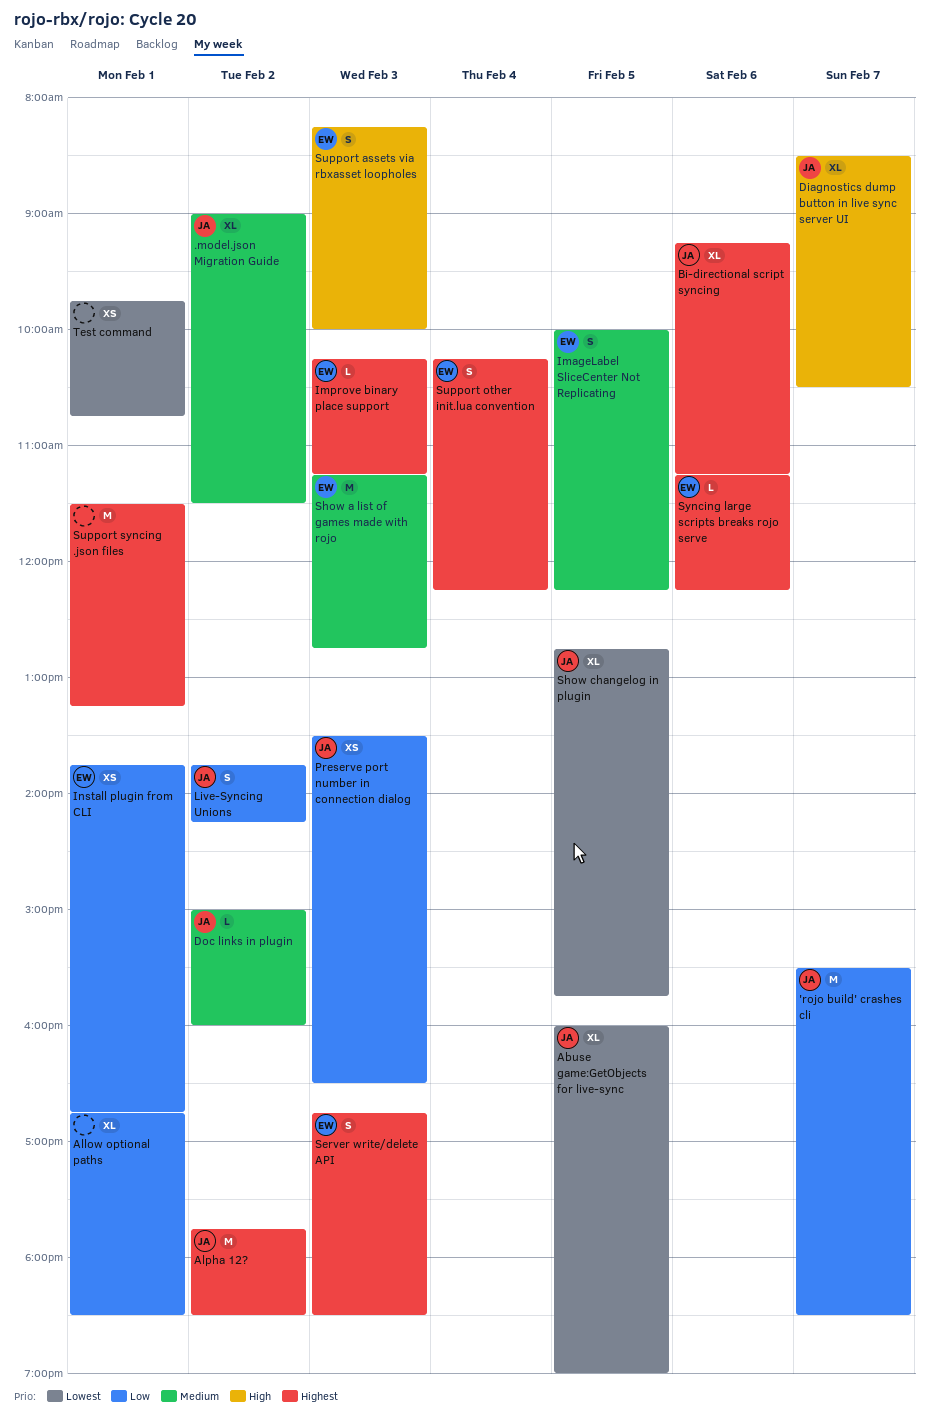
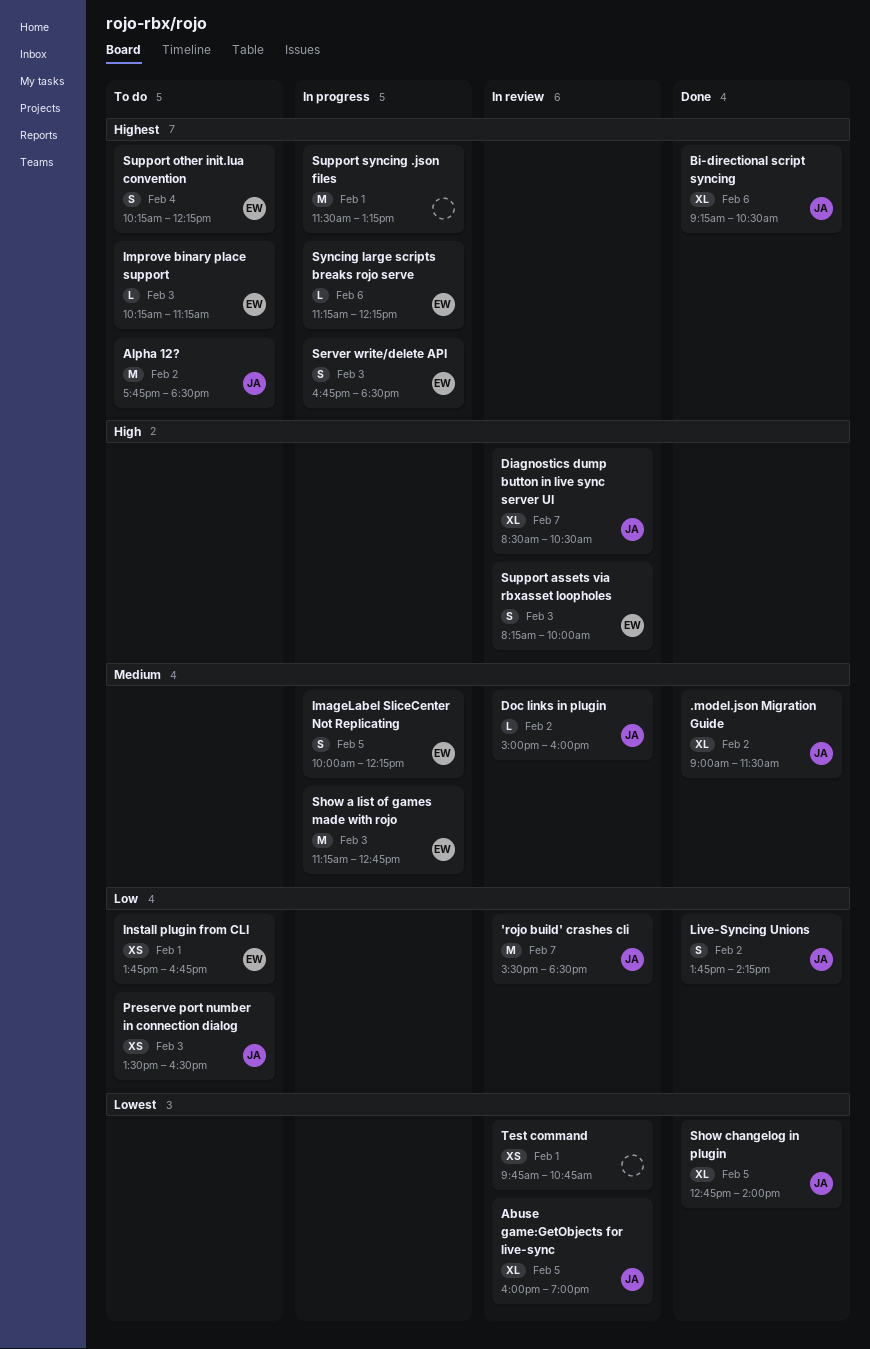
Allow optional paths: present -> none
Bi-directional script syncing, ends: 11:15 -> 10:30
Show changelog in plugin, ends: 15:45 -> 14:00

